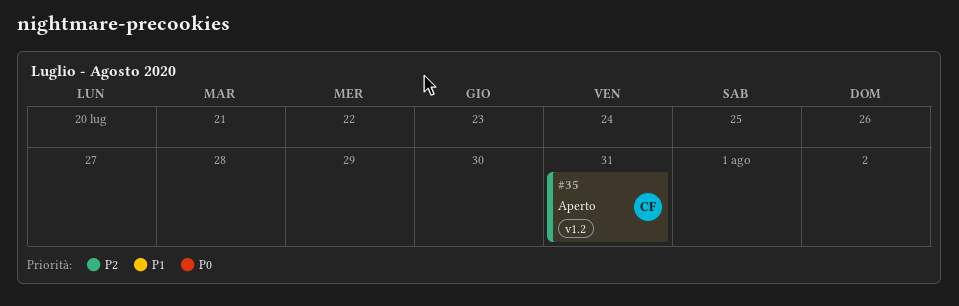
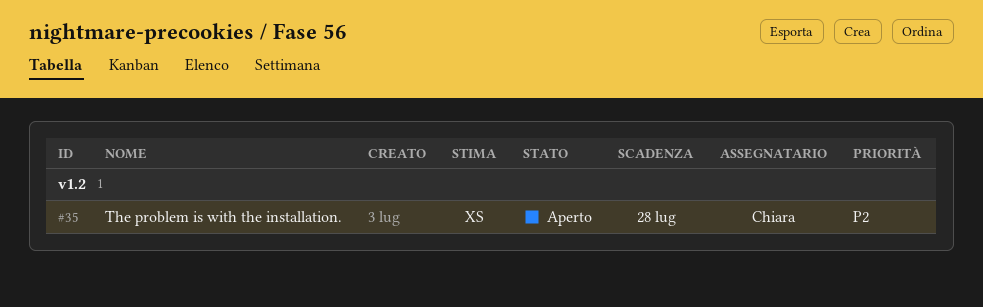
#35, due: Jul 31 -> Jul 28

